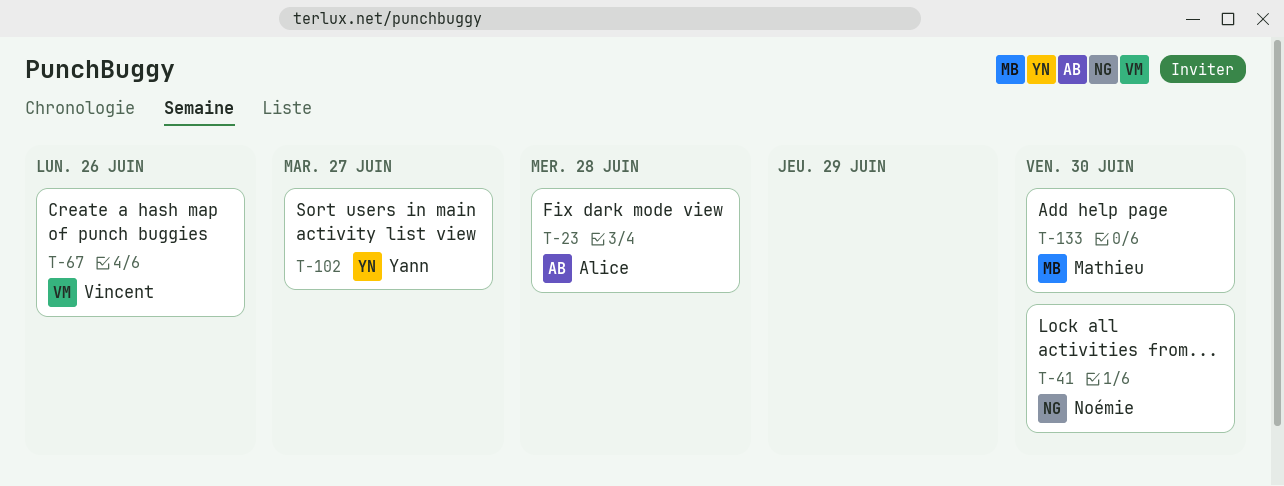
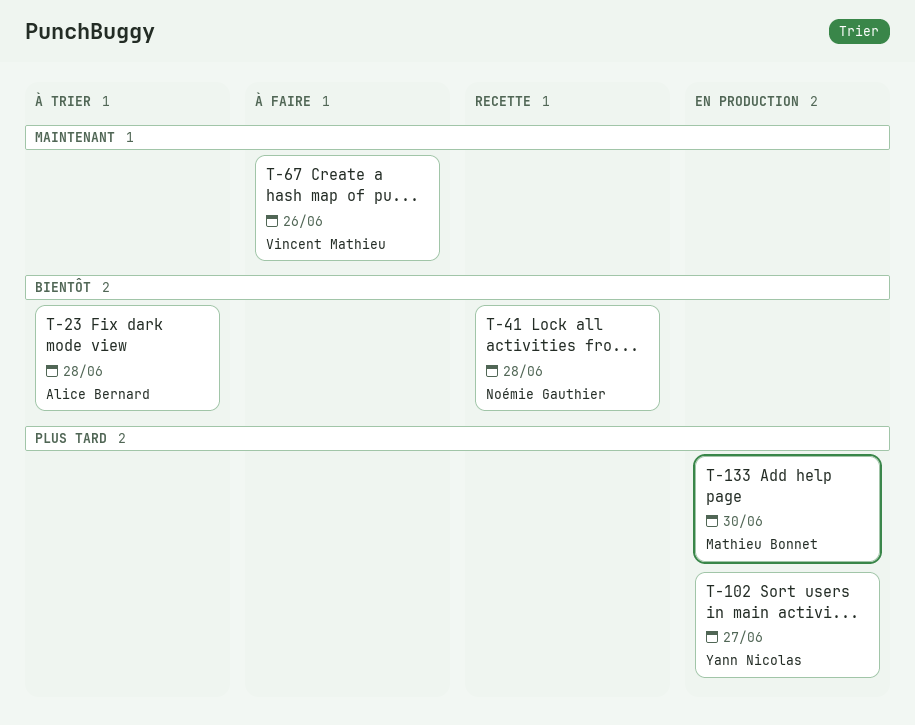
T-41, due: Jun 30 -> Jun 28

